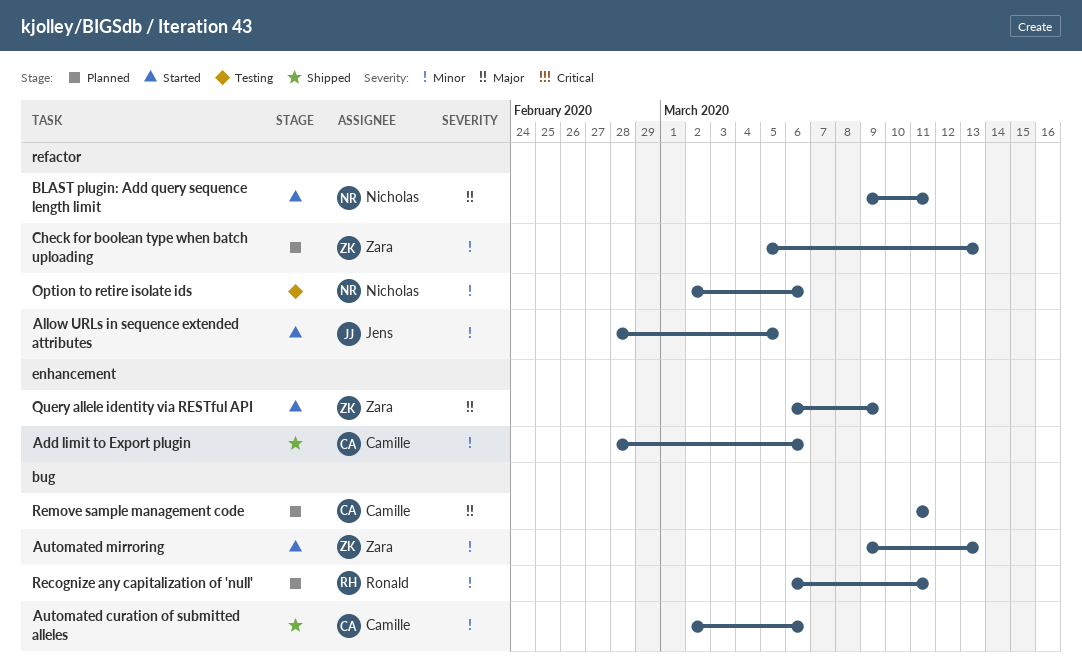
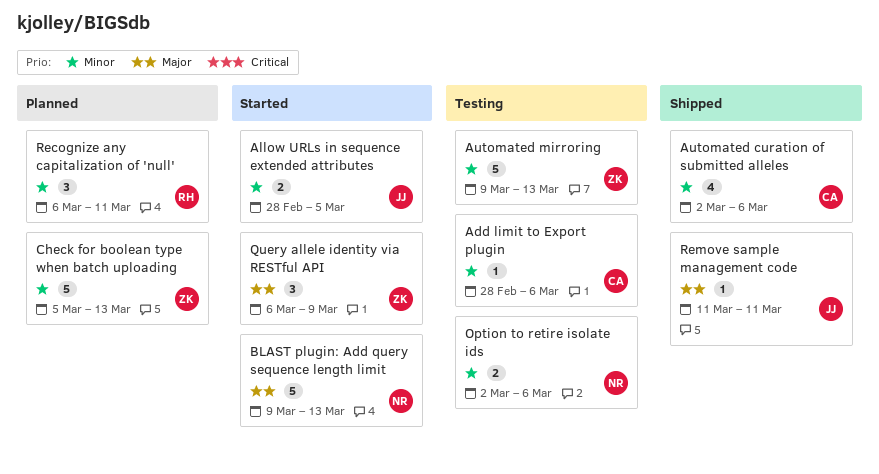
Add limit to Export plugin, status: Shipped -> Testing
Automated mirroring, status: Started -> Testing
BLAST plugin: Add query sequence length limit, due: Mar 11 -> Mar 13
Remove sample management code, status: Planned -> Shipped
Remove sample management code, owner: Camille -> Jens

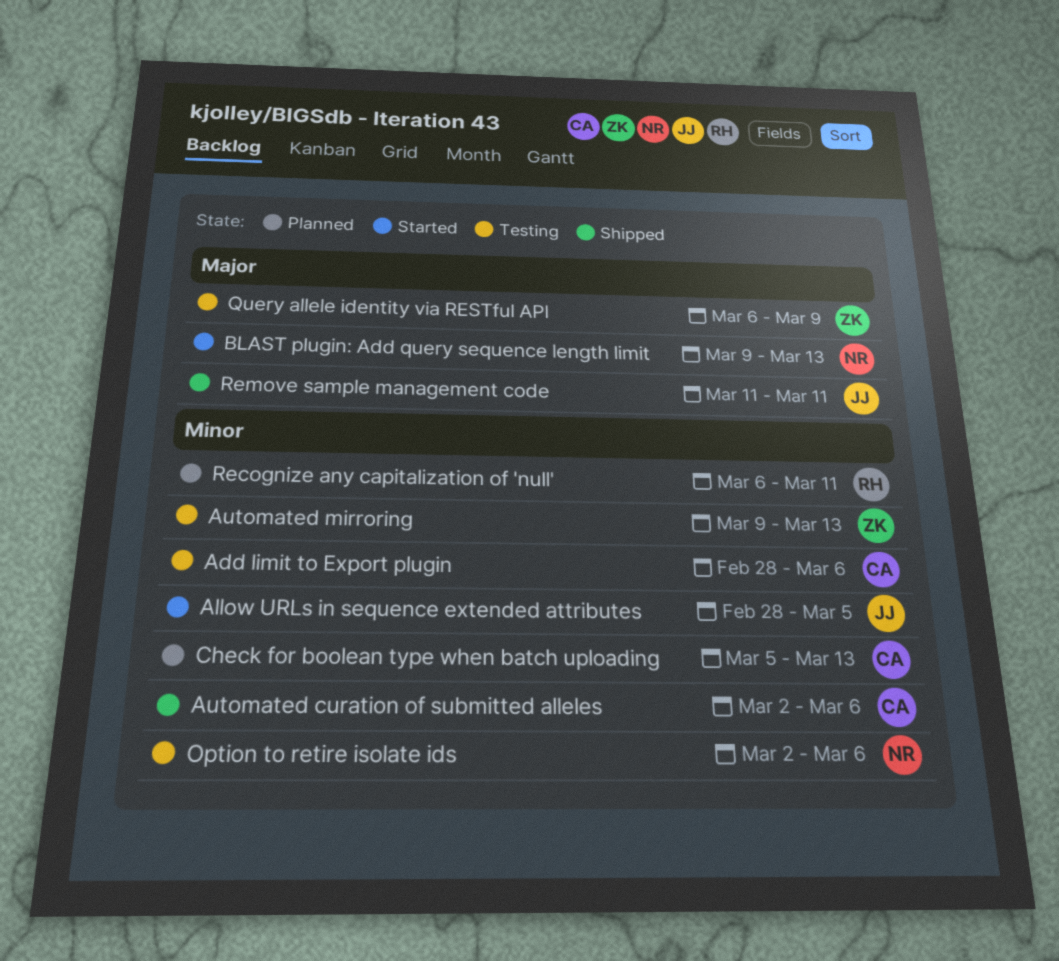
Check for boolean type when batch uploading, owner: ZK -> CA
Query allele identity via RESTful API, status: Started -> Testing

